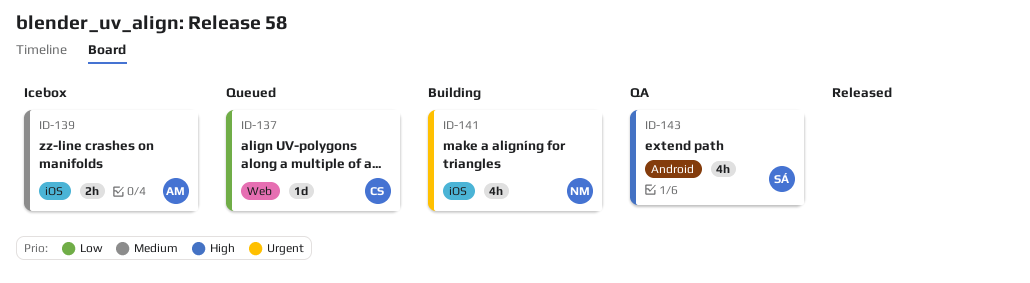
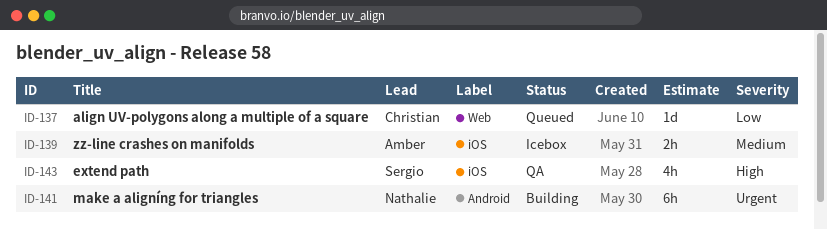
ID-141, label: iOS -> Android
ID-141, estimate: 4h -> 6h
ID-143, label: Android -> iOS

